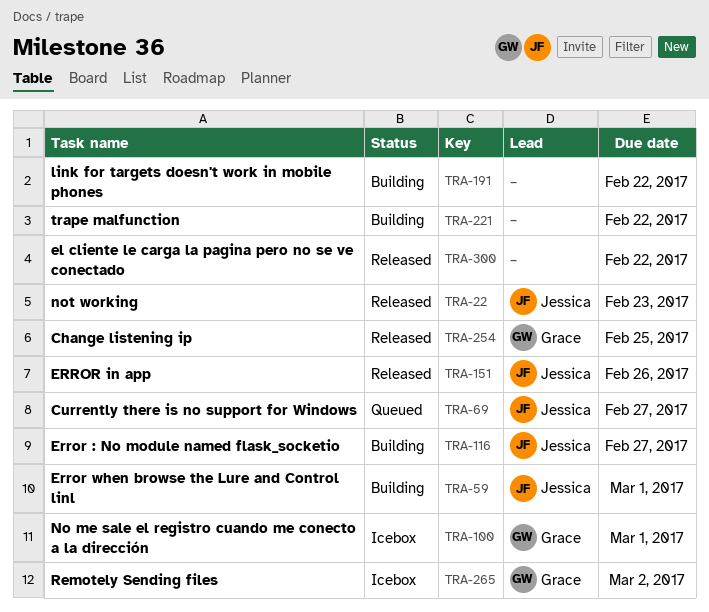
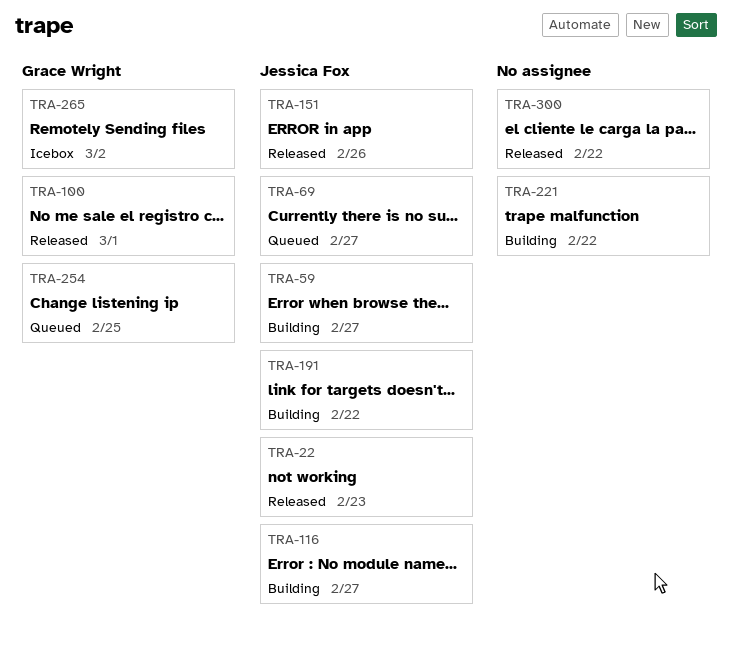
TRA-59, due: Mar 1 -> Feb 27
TRA-100, status: Icebox -> Released
TRA-191, owner: none -> Jessica Fox
TRA-254, status: Released -> Queued

